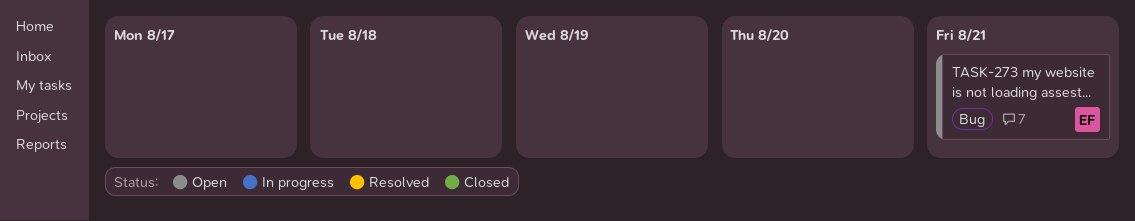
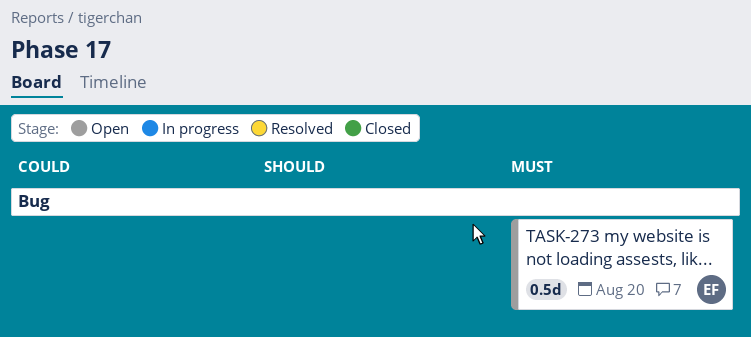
TASK-273, due: Aug 21 -> Aug 20

